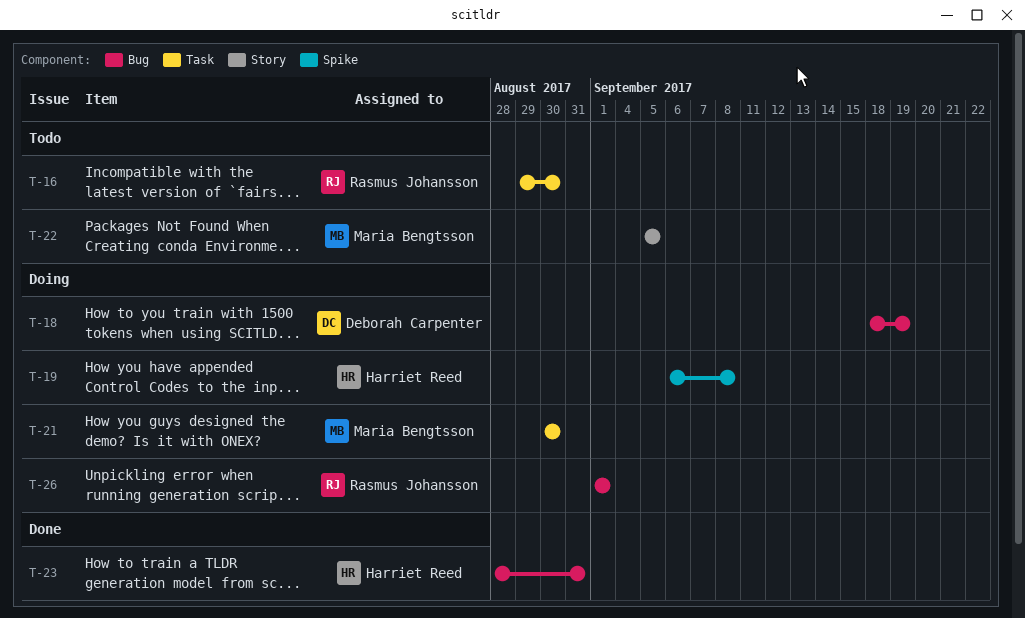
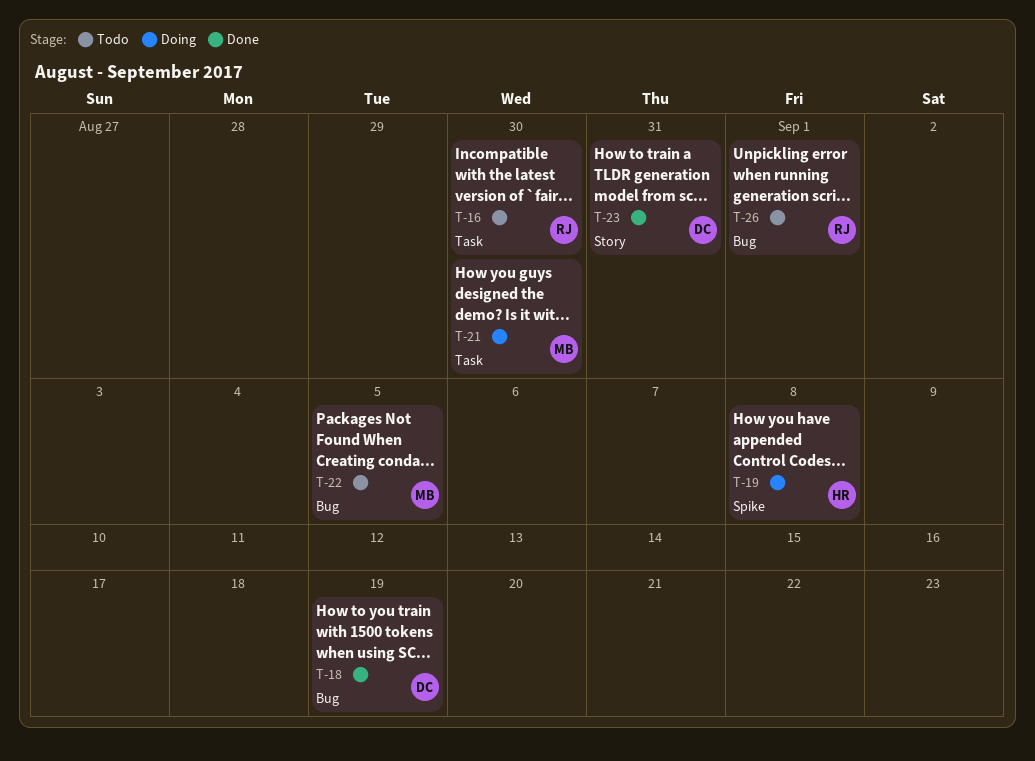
T-18, status: Doing -> Done
T-22, label: Story -> Bug
T-23, owner: Harriet Reed -> Deborah Carpenter
T-23, label: Bug -> Story
T-26, status: Doing -> Todo

